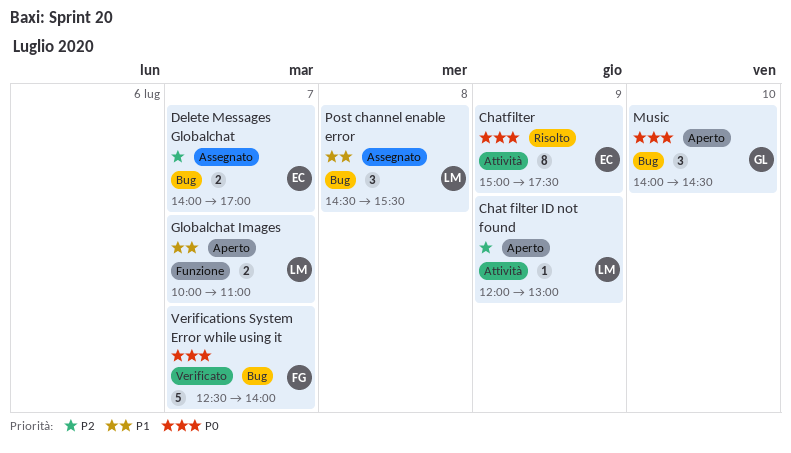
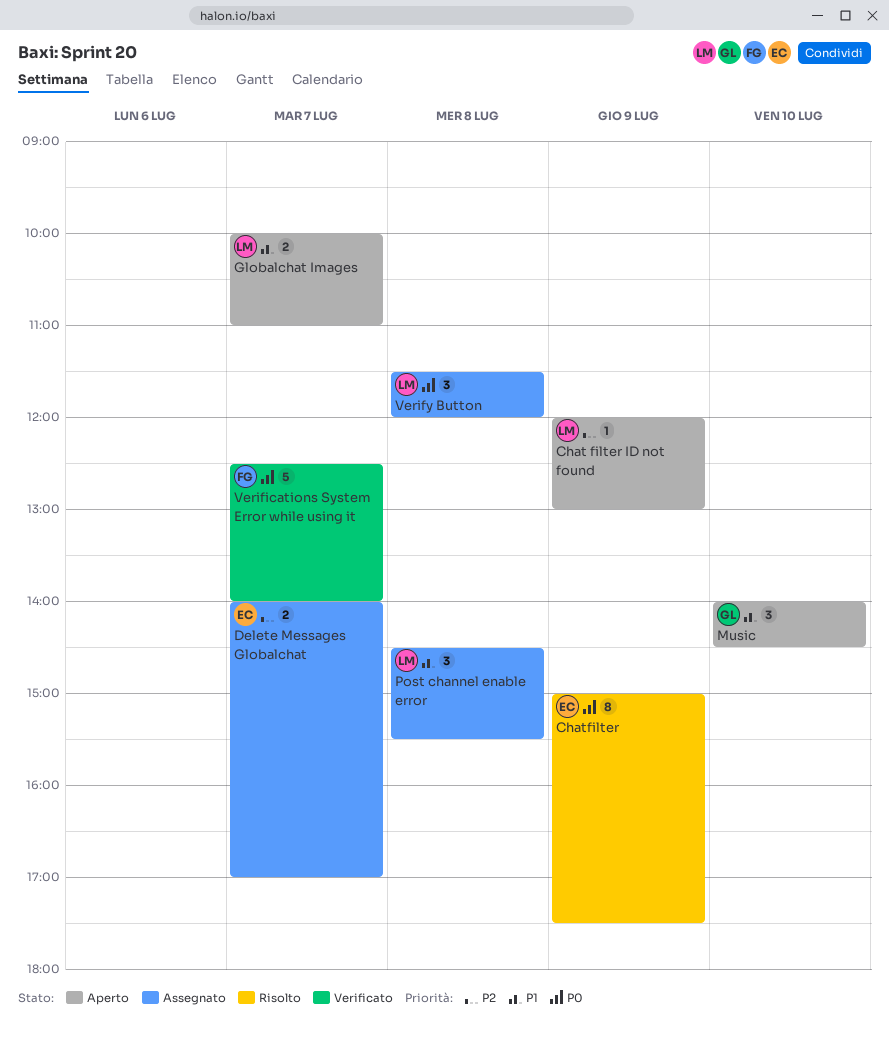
Music, priority: P0 -> P1
Verify Button: none -> present

